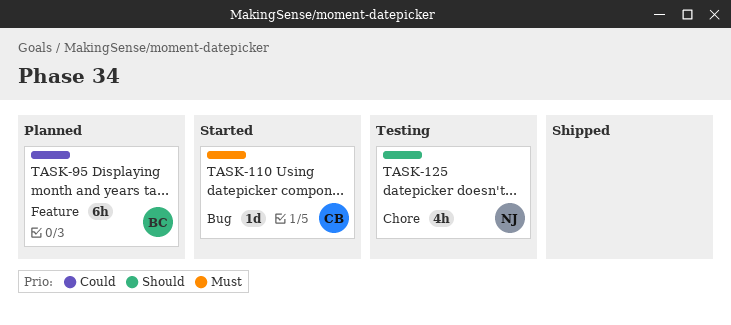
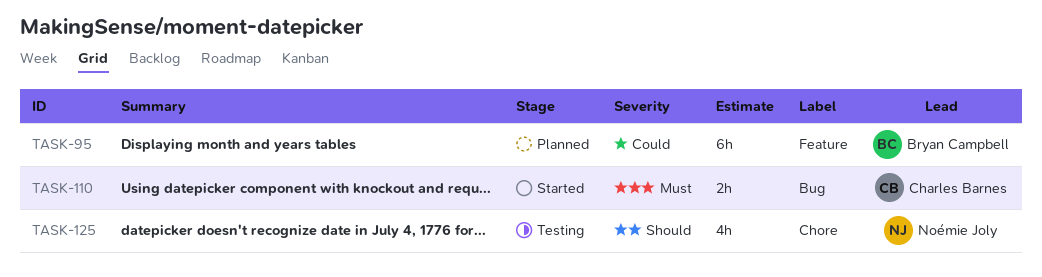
TASK-110, estimate: 1d -> 2h

